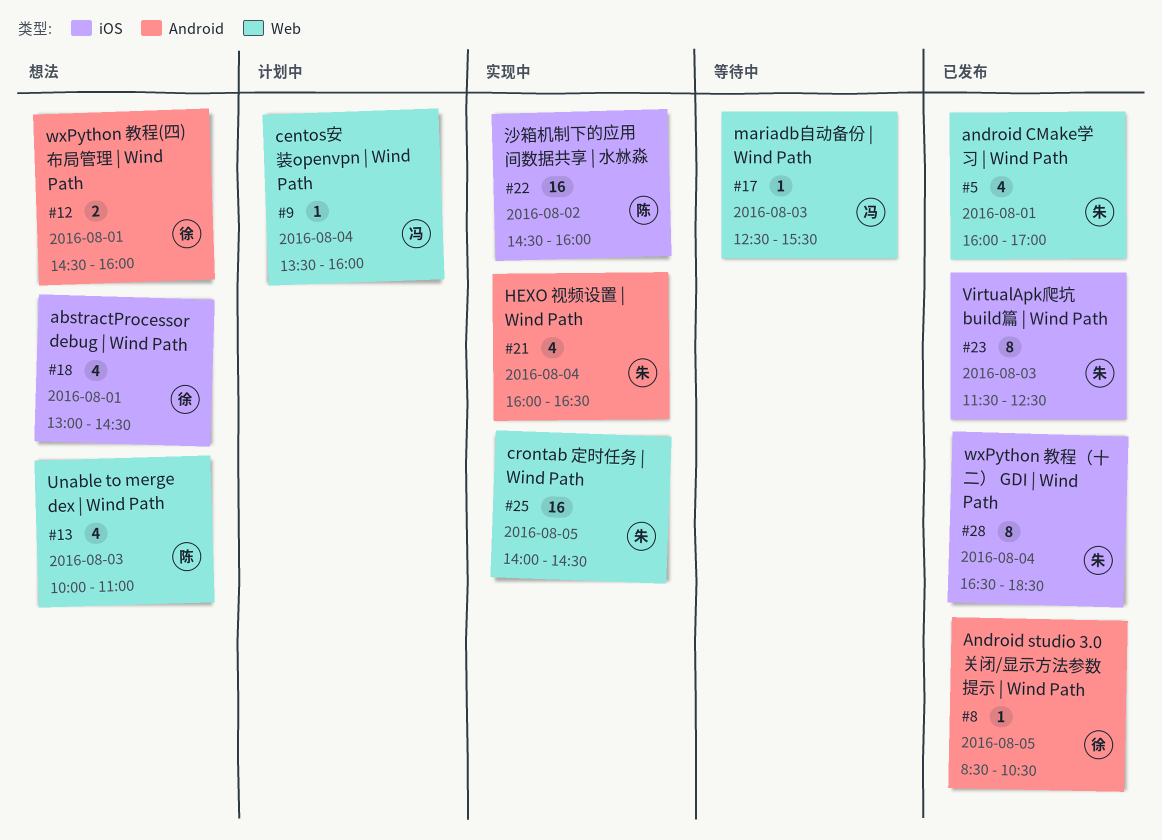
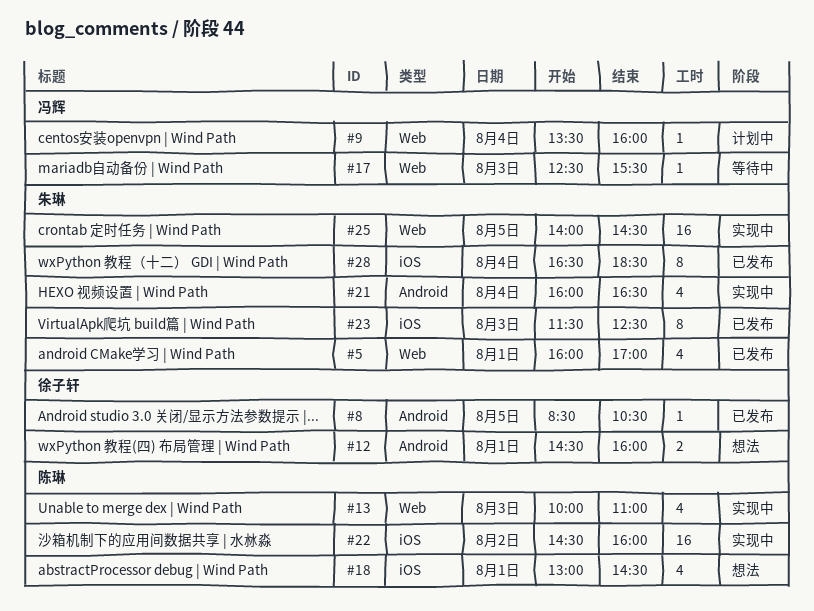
#13, status: 想法 -> 实现中
#18, owner: 徐子轩 -> 陈琳

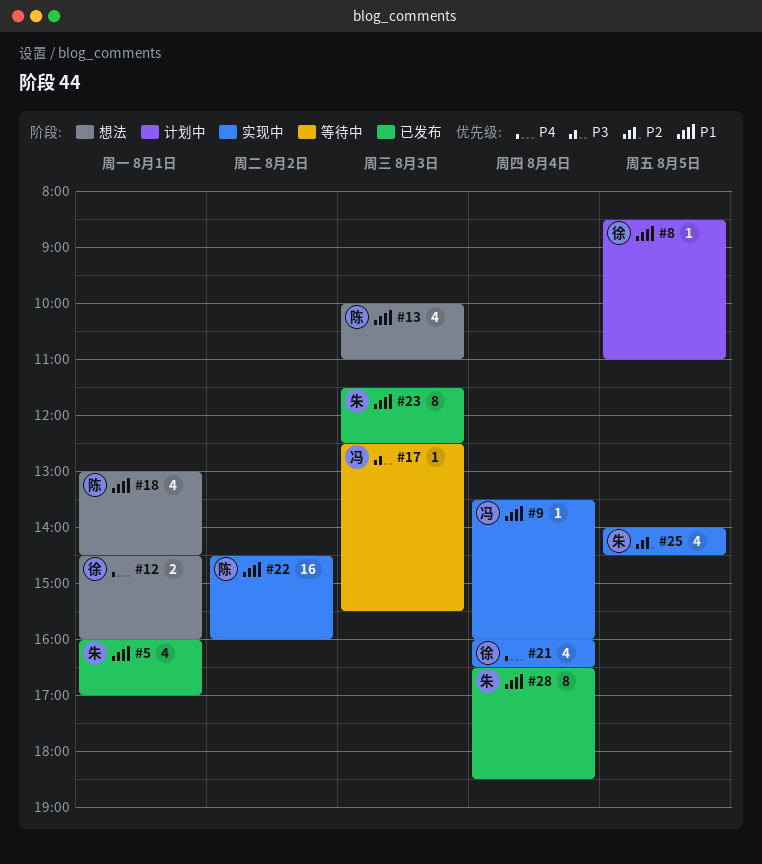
#8, status: 已发布 -> 计划中
#8, ends: 10:30 -> 11:00
#9, status: 计划中 -> 实现中
#13, status: 实现中 -> 想法
#21, owner: 朱琳 -> 徐子轩
#25, estimate: 16 -> 4

